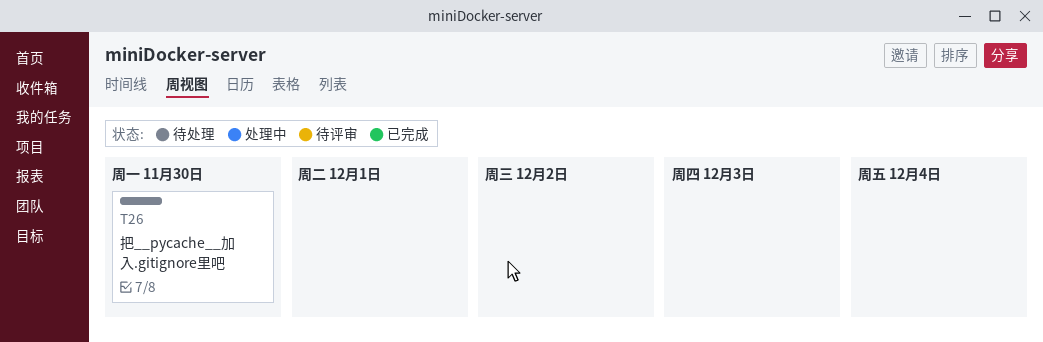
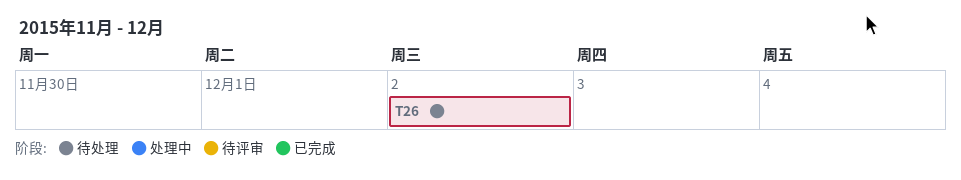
T26, due: Nov 30 -> Dec 2

